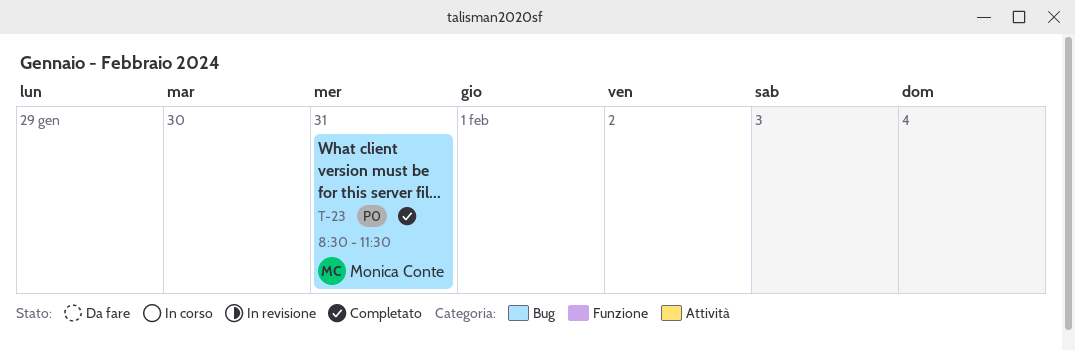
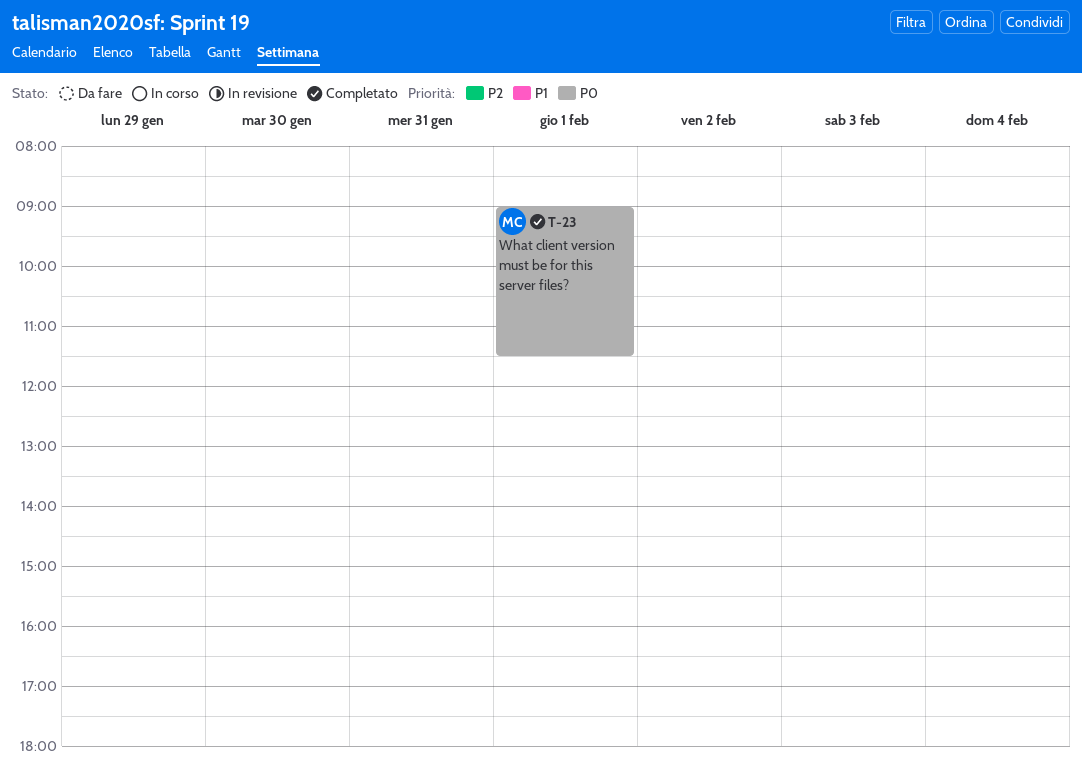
T-23, day: Jan 31 -> Feb 1
T-23, begins: 08:30 -> 09:00

